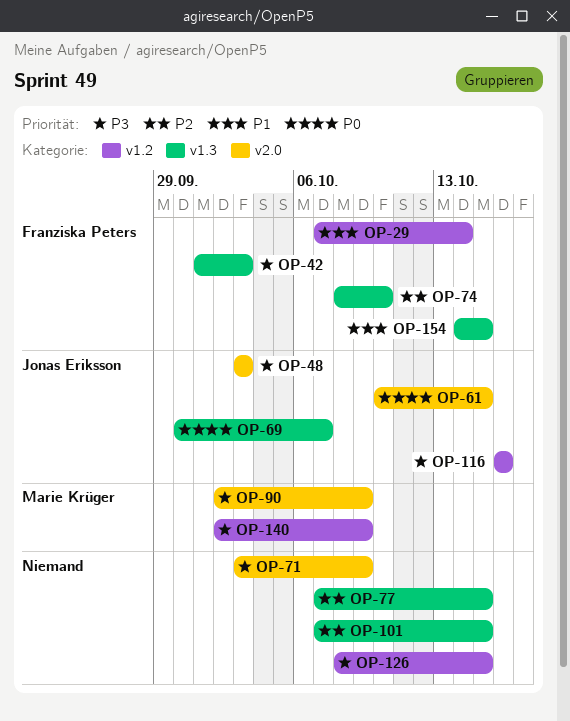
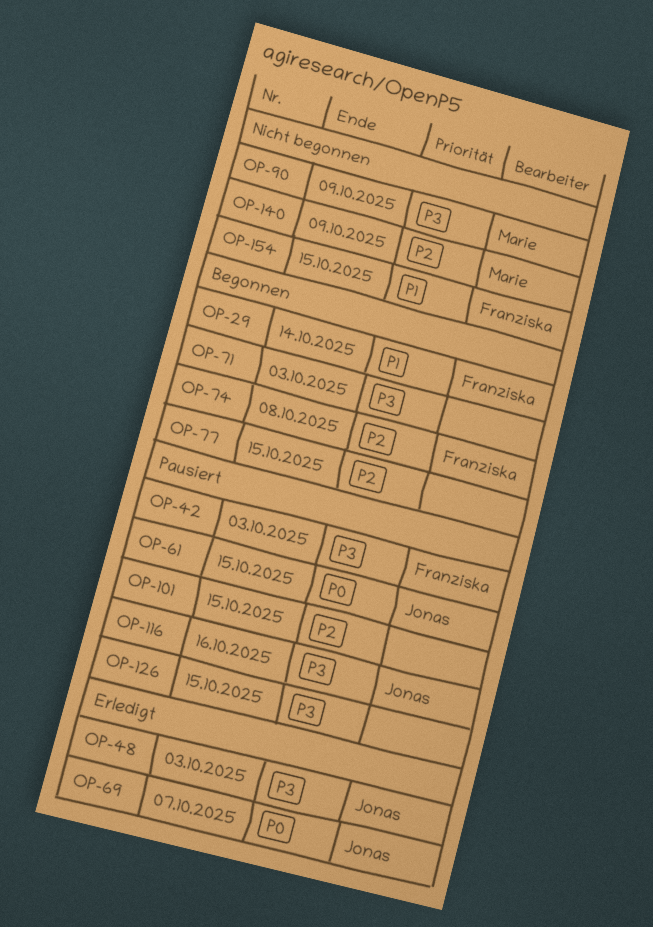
OP-71, due: Oct 9 -> Oct 3
OP-74, due: Oct 10 -> Oct 8
OP-140, priority: P3 -> P2

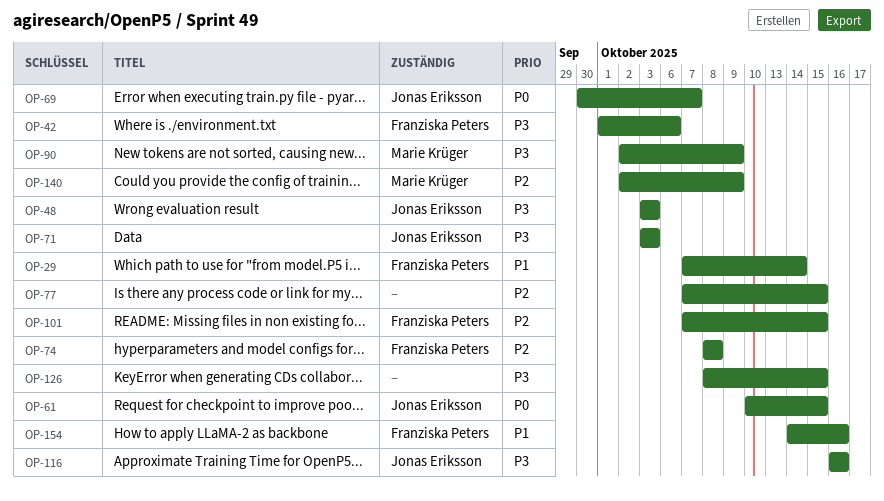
OP-42, due: Oct 3 -> Oct 6
OP-71, owner: none -> Jonas Eriksson
OP-101, owner: none -> Franziska Peters
OP-154, due: Oct 15 -> Oct 16

